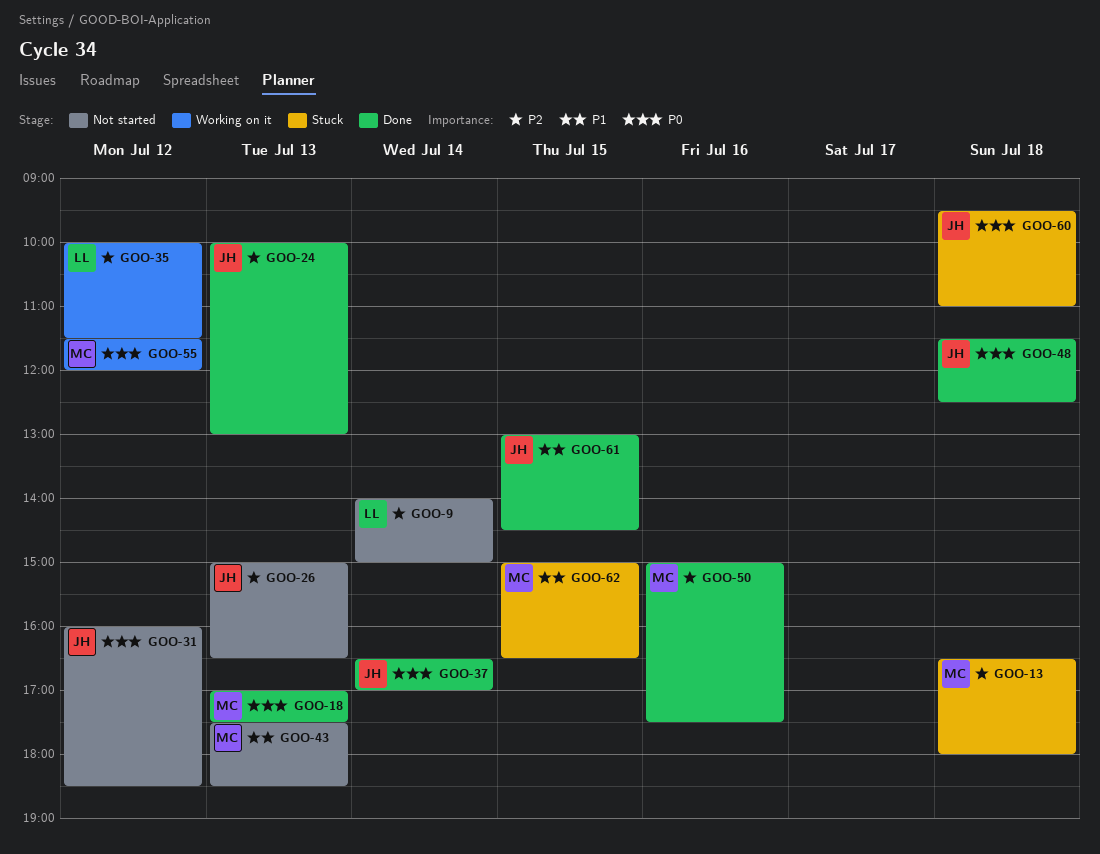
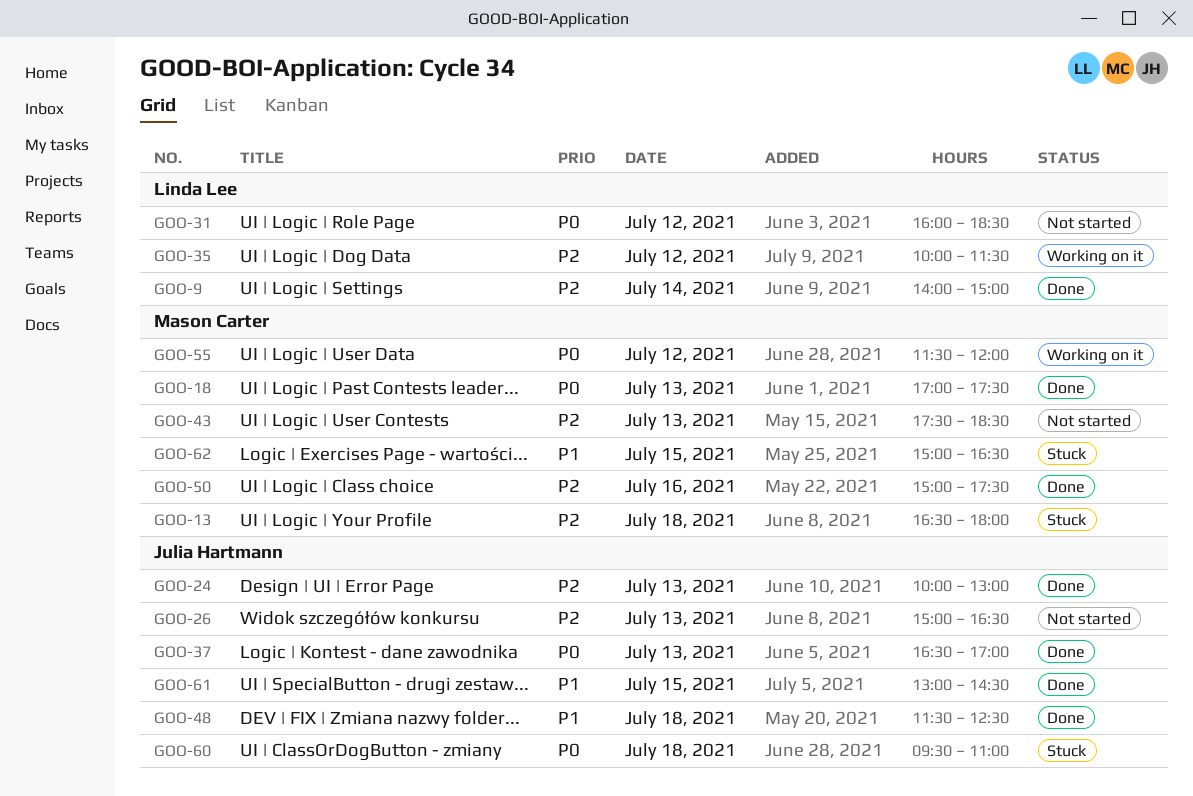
GOO-9, status: Not started -> Done
GOO-31, owner: Julia Hartmann -> Linda Lee
GOO-37, day: Jul 14 -> Jul 13
GOO-43, priority: P1 -> P2
GOO-48, priority: P0 -> P1

